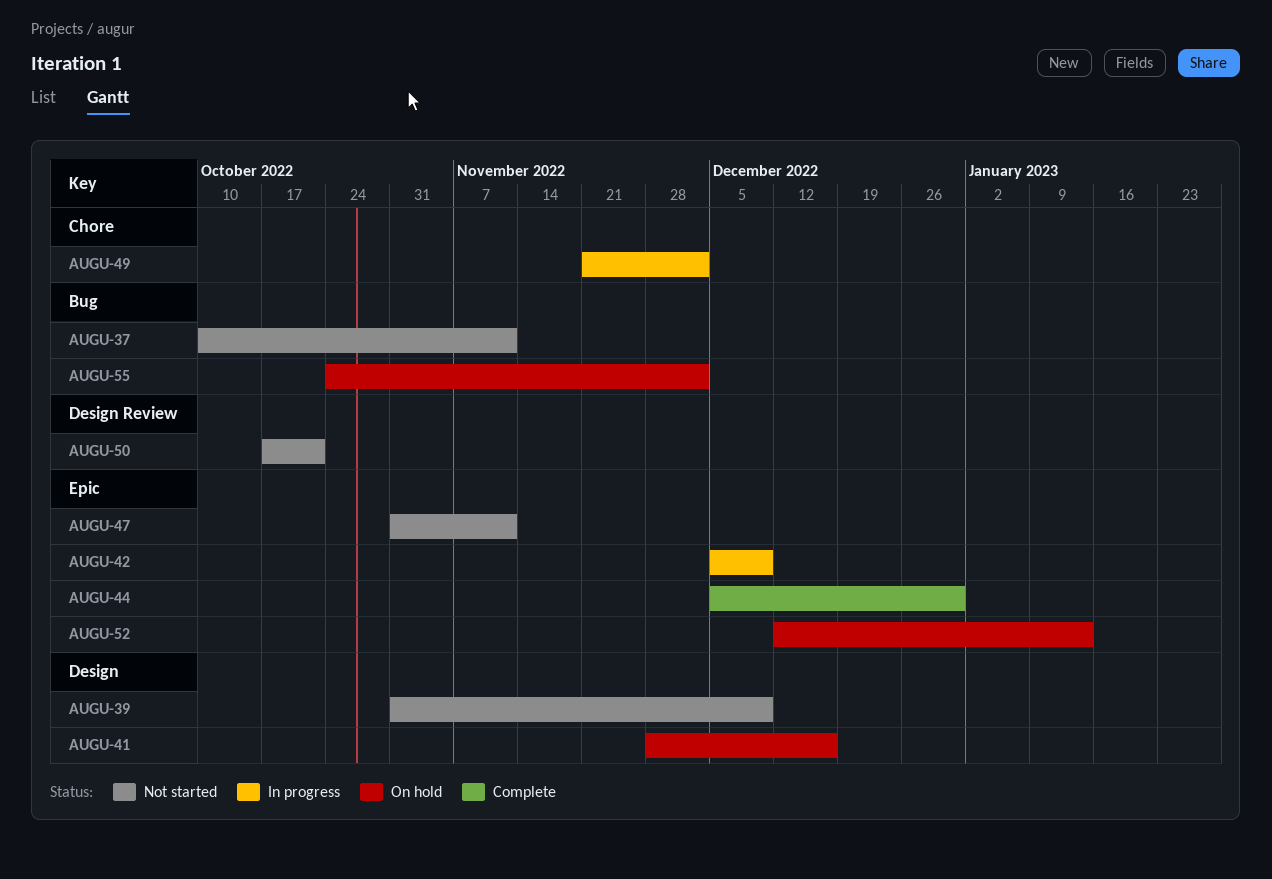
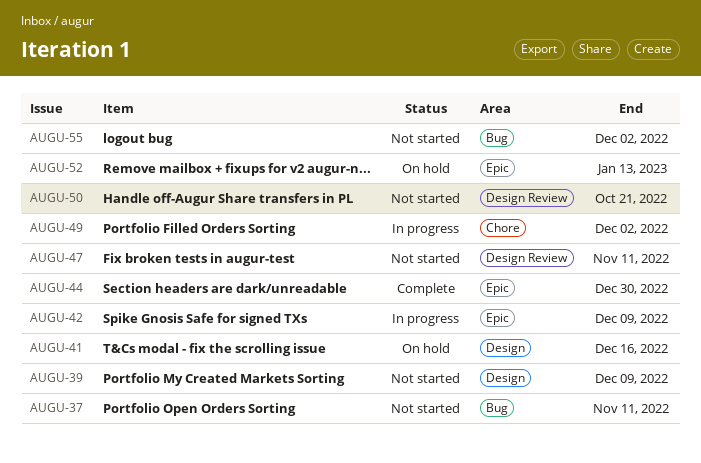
AUGU-47, label: Epic -> Design Review
AUGU-55, status: On hold -> Not started

